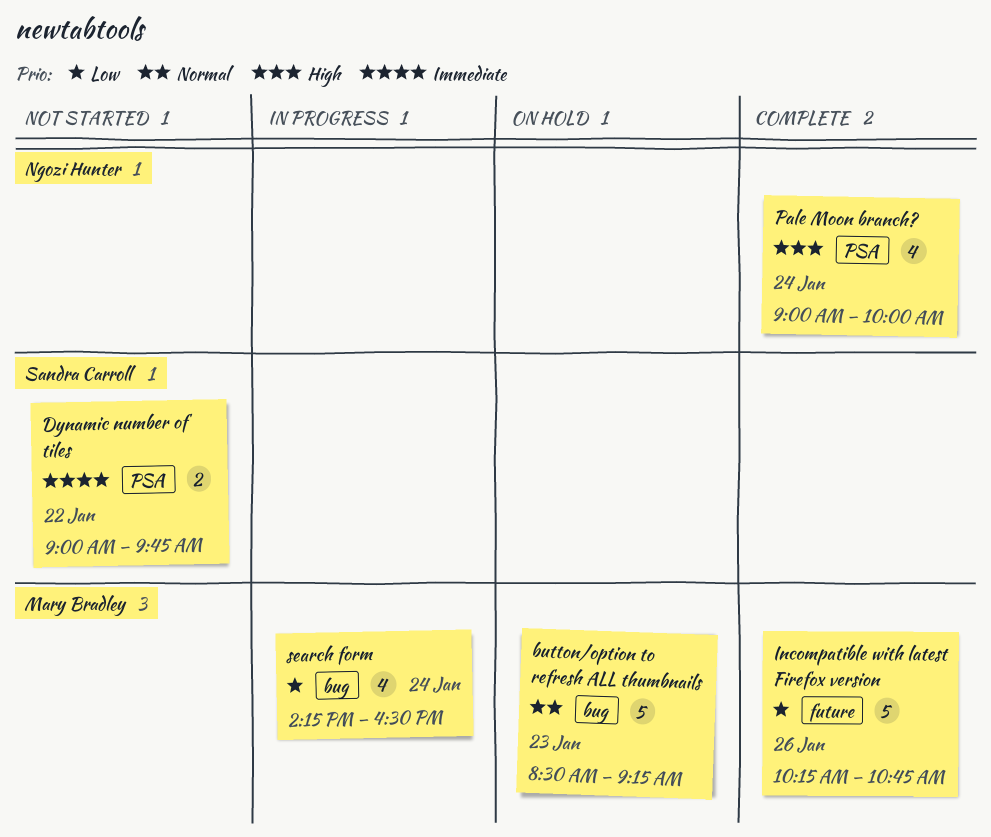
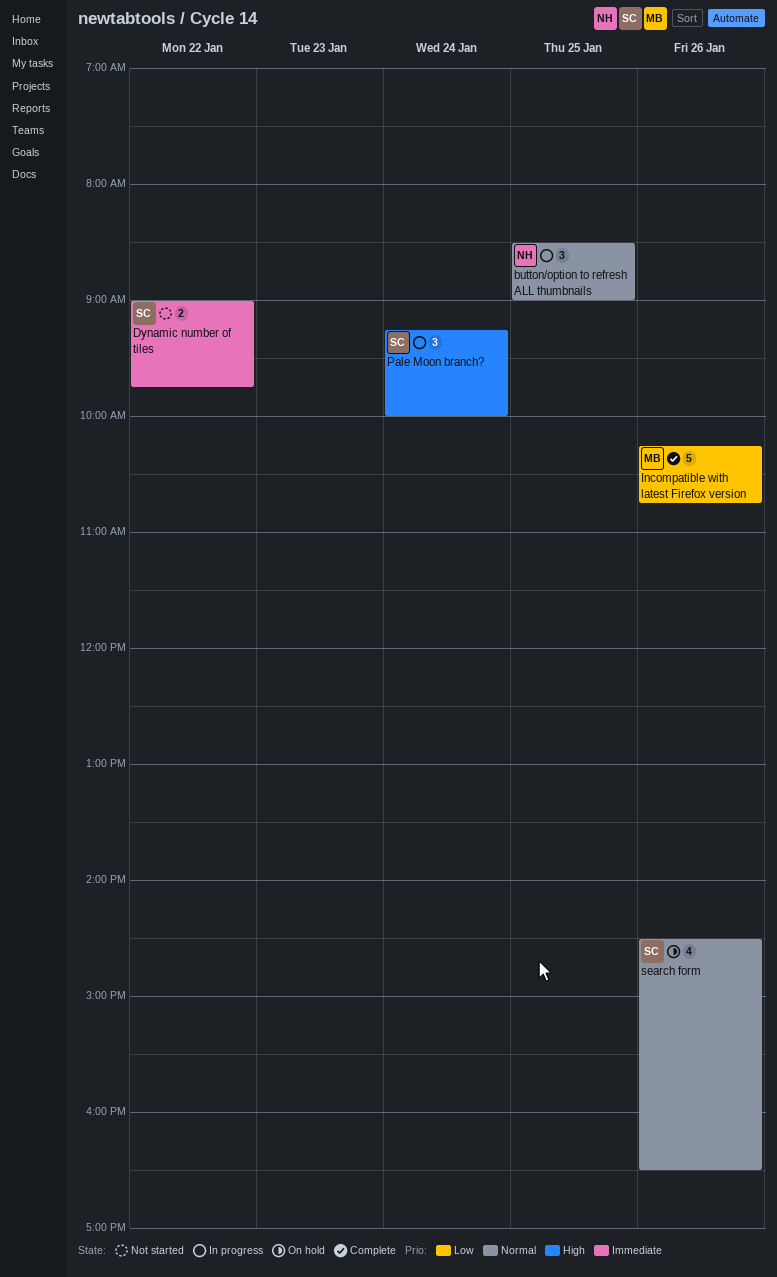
button/option to refresh ALL thumbnails, status: On hold -> In progress
button/option to refresh ALL thumbnails, owner: Mary Bradley -> Ngozi Hunter
button/option to refresh ALL thumbnails, estimate: 5 -> 3
button/option to refresh ALL thumbnails, day: Jan 23 -> Jan 25
button/option to refresh ALL thumbnails, ends: 09:15 -> 09:00
Pale Moon branch?, status: Complete -> In progress
Pale Moon branch?, owner: Ngozi Hunter -> Sandra Carroll
Pale Moon branch?, estimate: 4 -> 3
Pale Moon branch?, begins: 09:00 -> 09:15
search form, status: In progress -> On hold
search form, owner: Mary Bradley -> Sandra Carroll
search form, priority: Low -> Normal
search form, day: Jan 24 -> Jan 26
search form, begins: 14:15 -> 14:30

